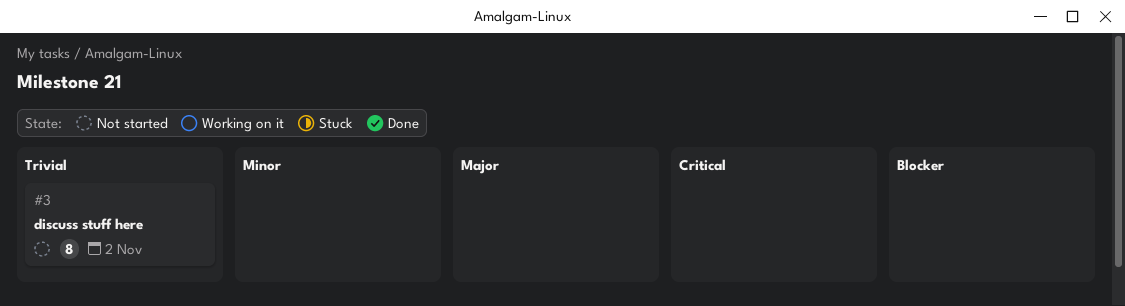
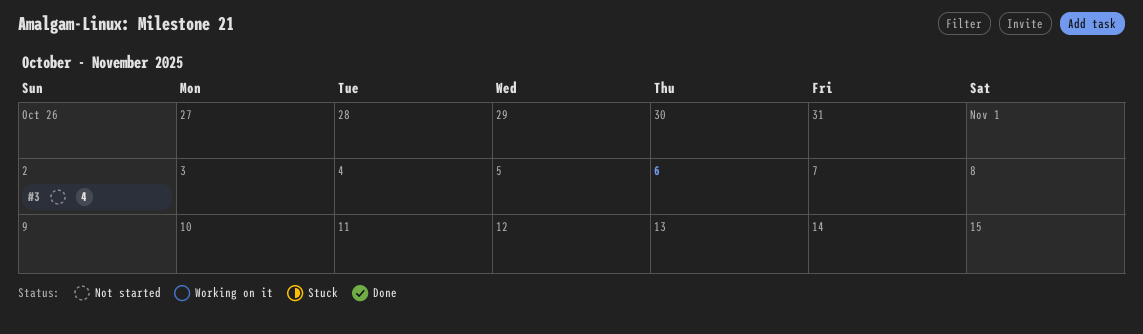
#3, estimate: 8 -> 4

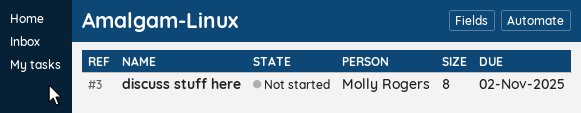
#3, estimate: 4 -> 8

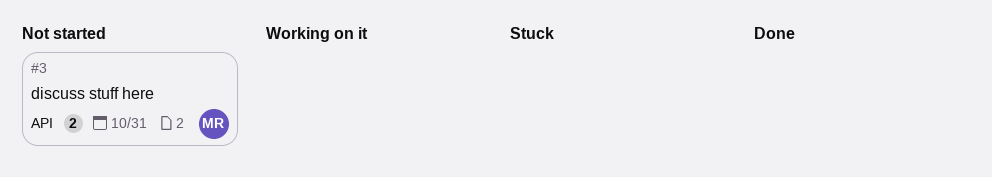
#3, estimate: 8 -> 2
#3, due: Nov 2 -> Oct 31

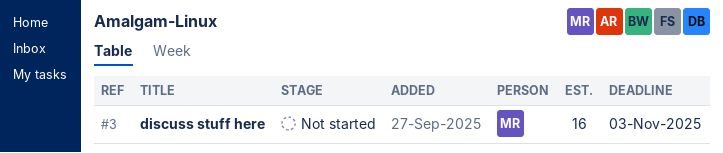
#3, estimate: 2 -> 16
#3, due: Oct 31 -> Nov 3

